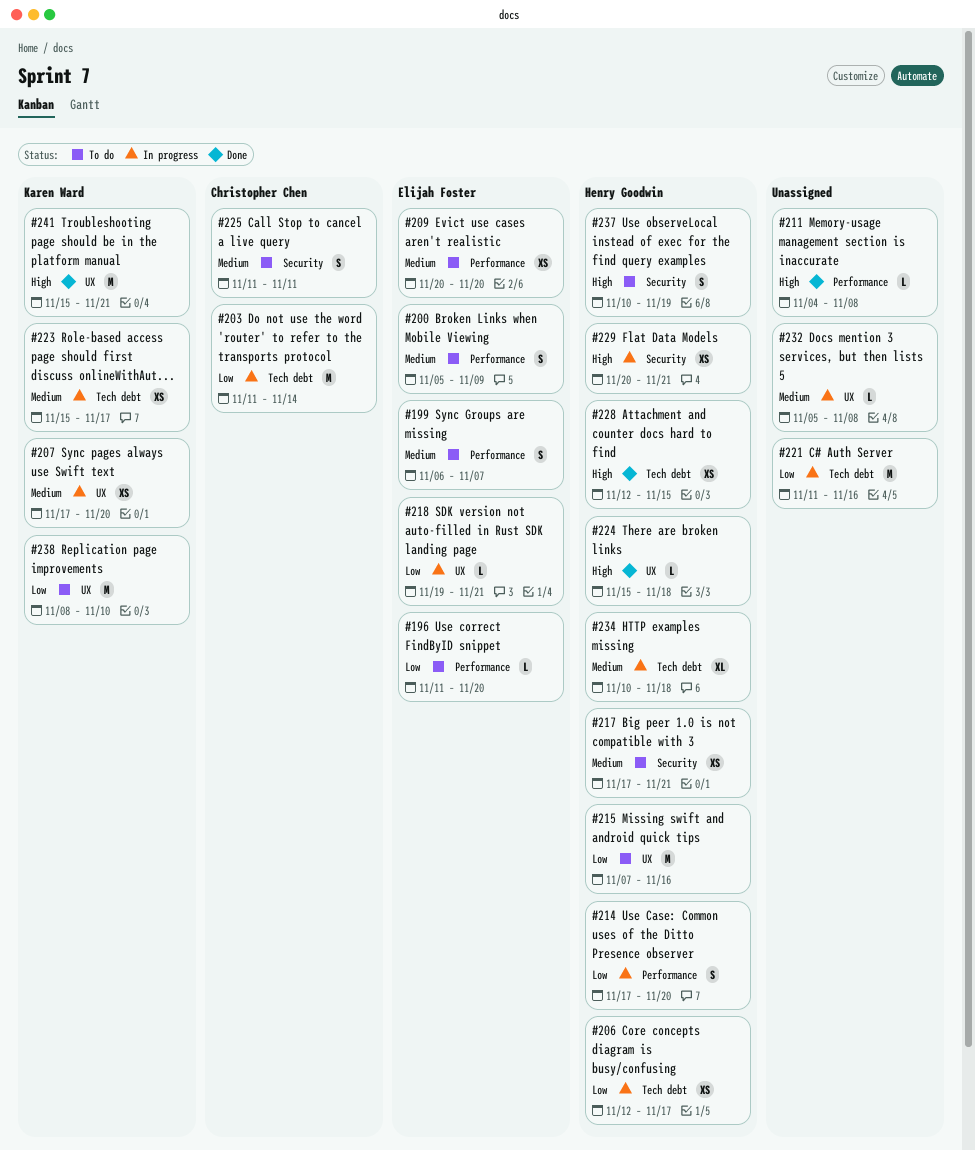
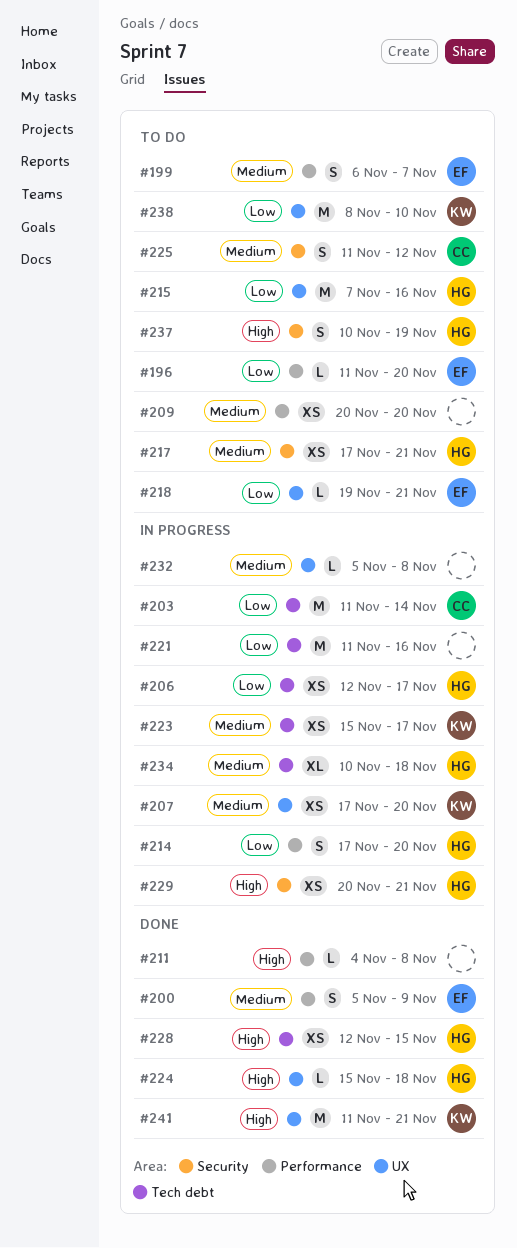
#200, status: To do -> Done
#209, owner: Elijah Foster -> none
#218, status: In progress -> To do
#225, due: Nov 11 -> Nov 12
#241, start: Nov 15 -> Nov 11

